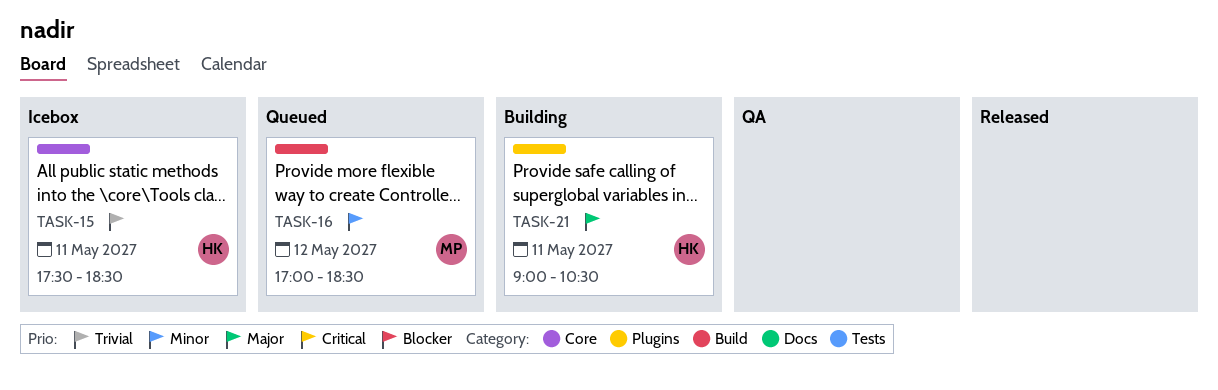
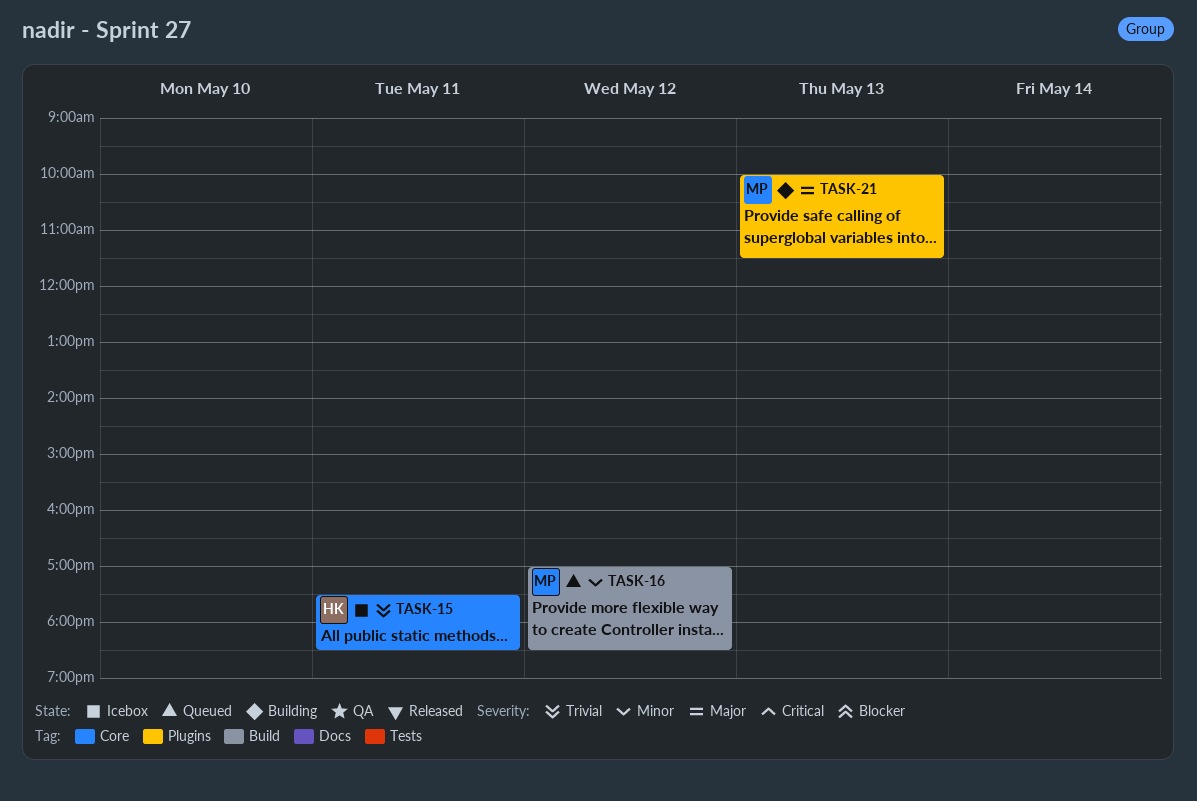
TASK-21, owner: HK -> MP
TASK-21, day: May 11 -> May 13
TASK-21, begins: 09:00 -> 10:00
TASK-21, ends: 10:30 -> 11:30

